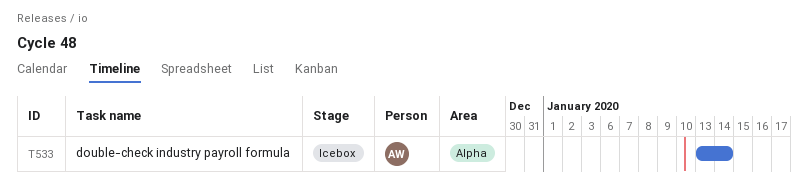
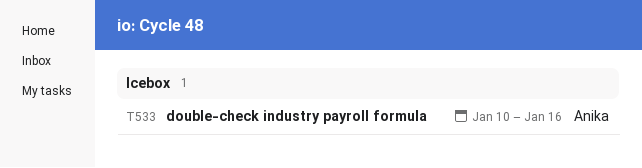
T533, start: Jan 13 -> Jan 10
T533, due: Jan 14 -> Jan 16

